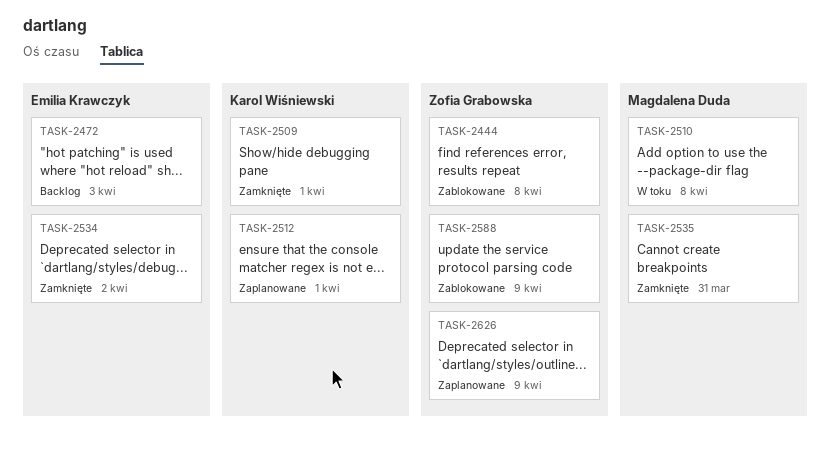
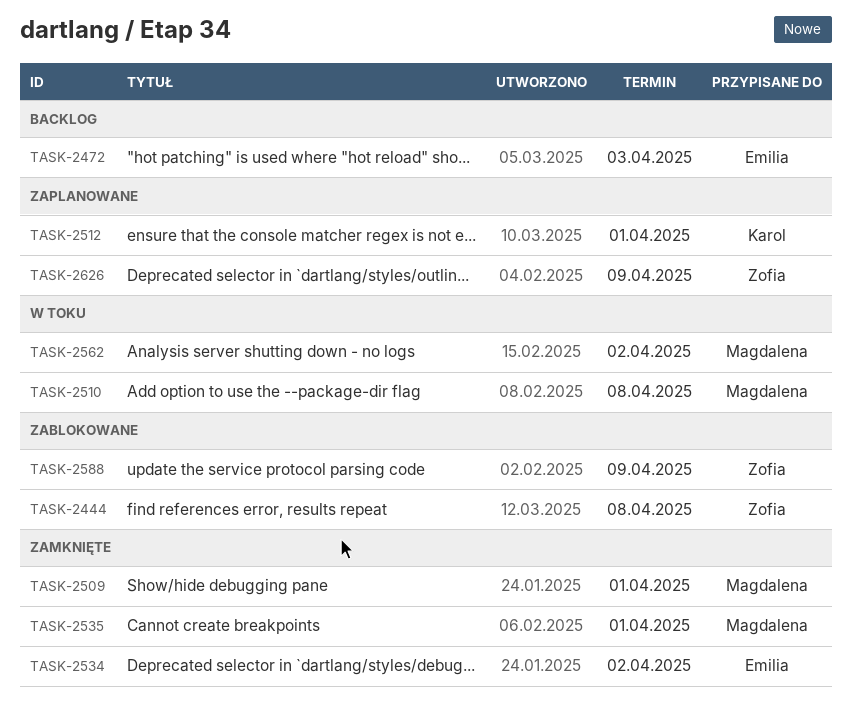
TASK-2509, owner: Karol Wiśniewski -> Magdalena Duda
TASK-2535, due: Mar 31 -> Apr 1
TASK-2562: none -> present

